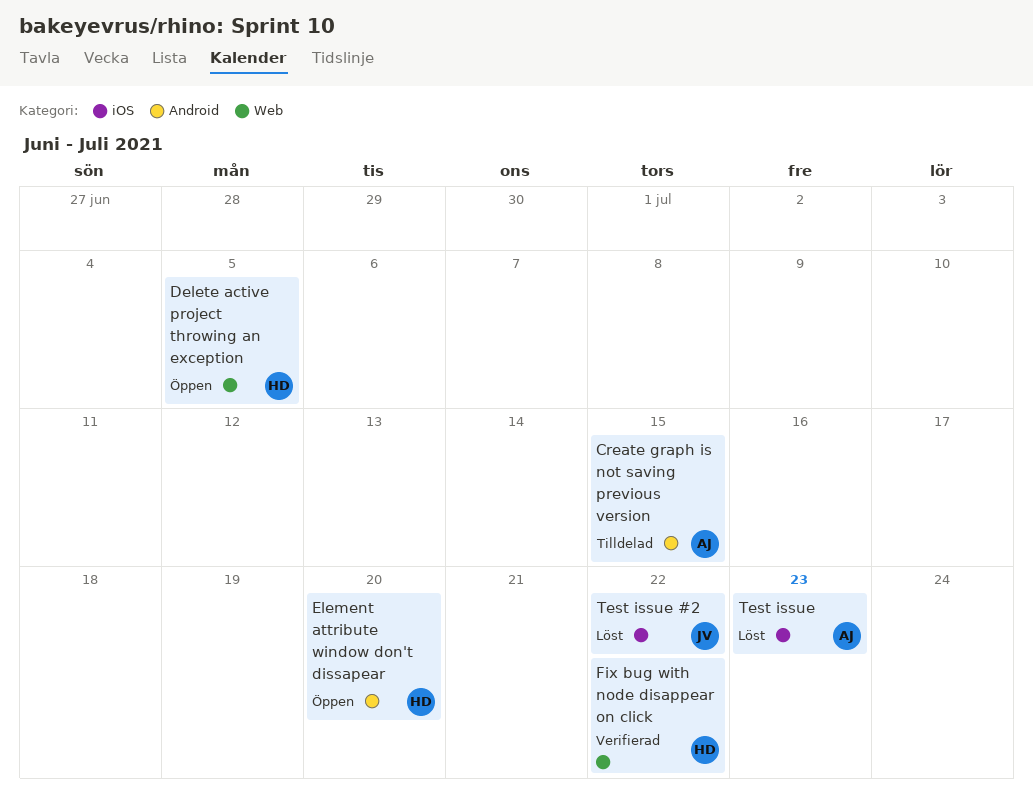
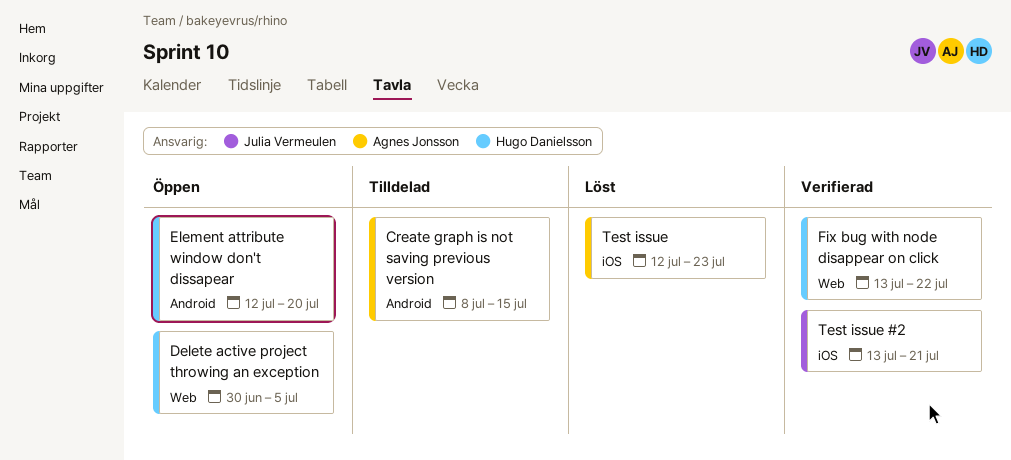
Test issue #2, status: Löst -> Verifierad
Test issue #2, due: Jul 22 -> Jul 21

